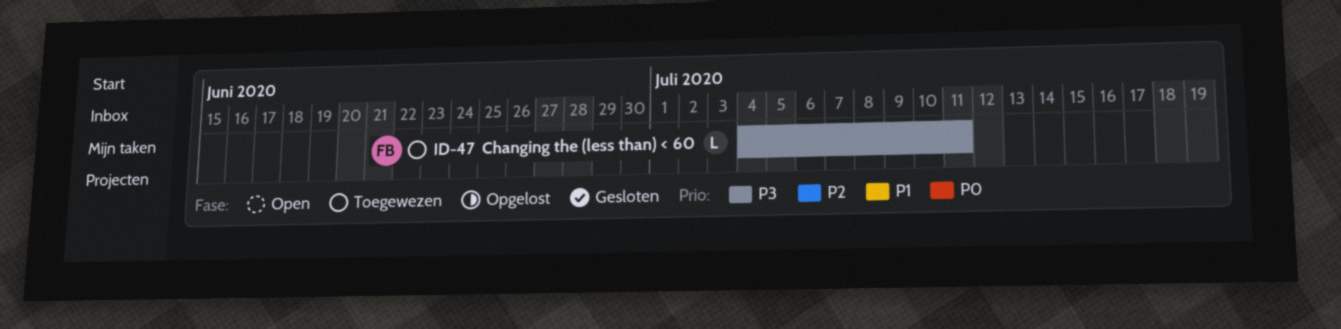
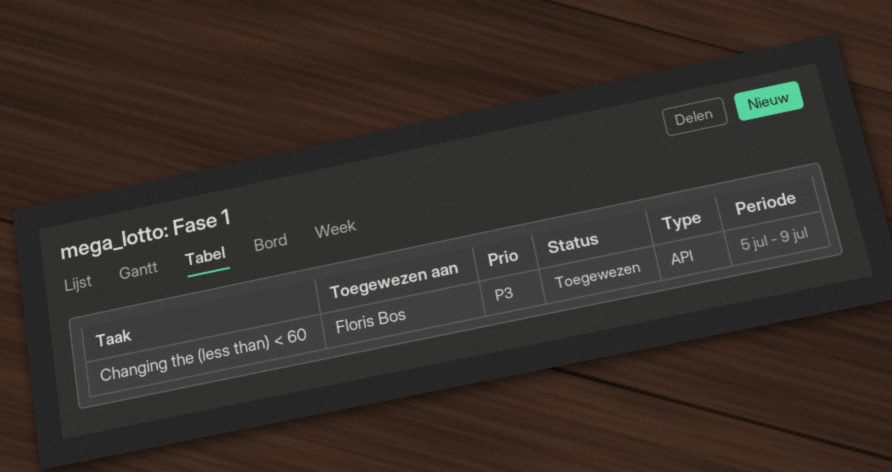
Changing the (less than) < 60, start: Jul 4 -> Jul 5
Changing the (less than) < 60, due: Jul 11 -> Jul 9

